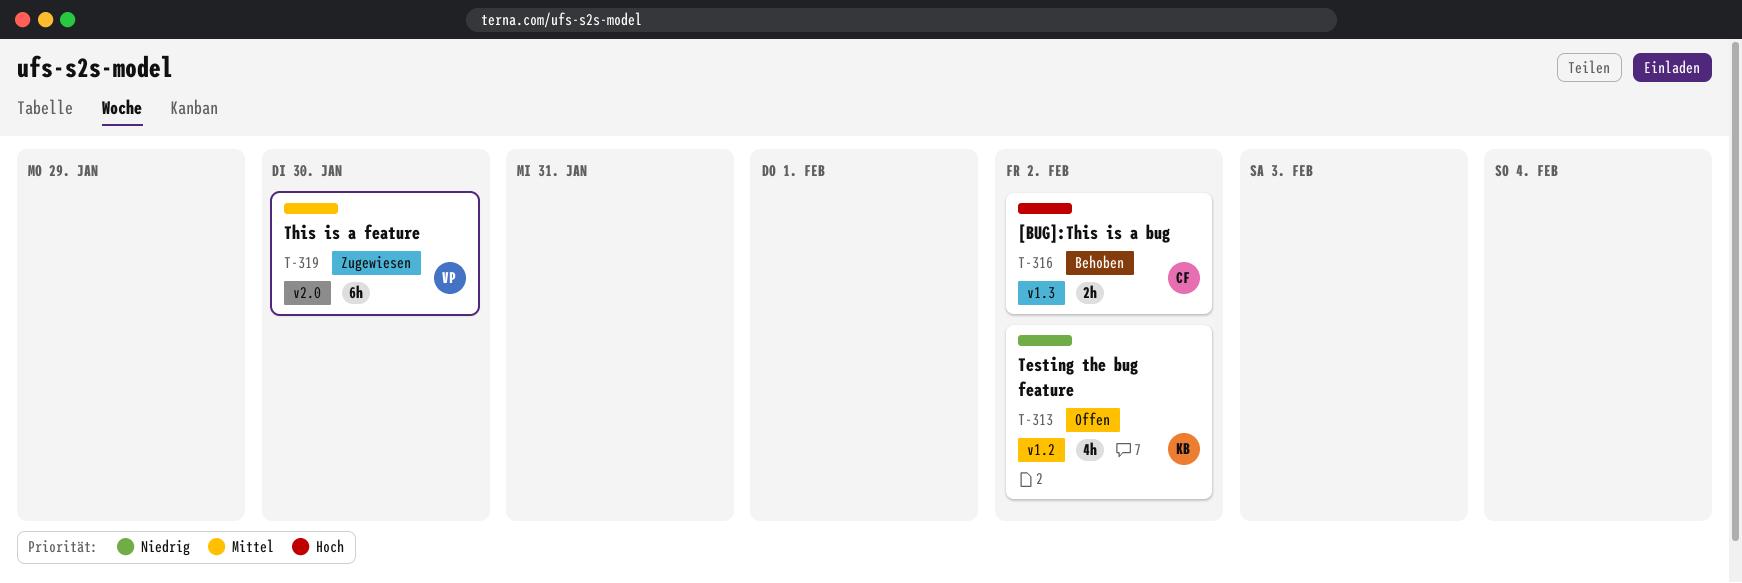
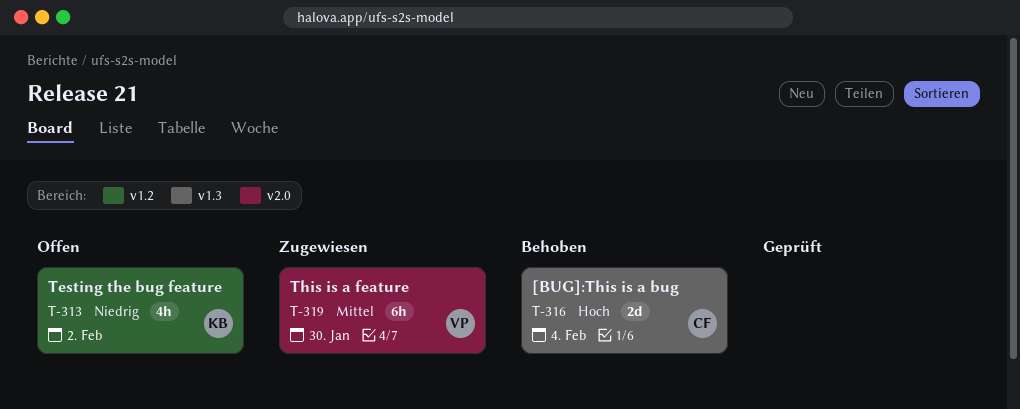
T-316, estimate: 2h -> 2d
T-316, due: Feb 2 -> Feb 4

